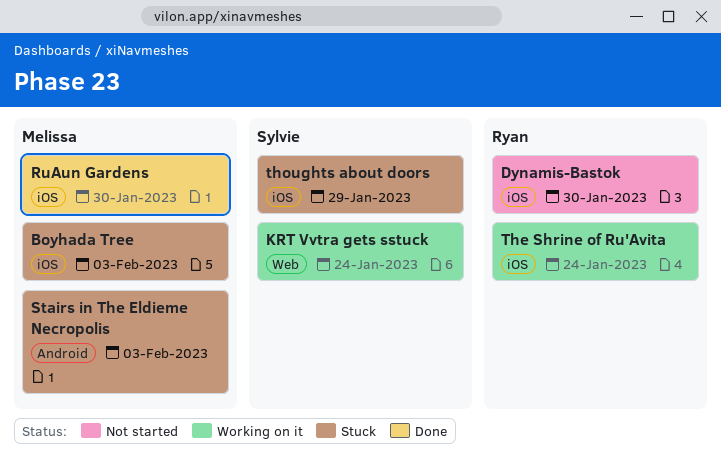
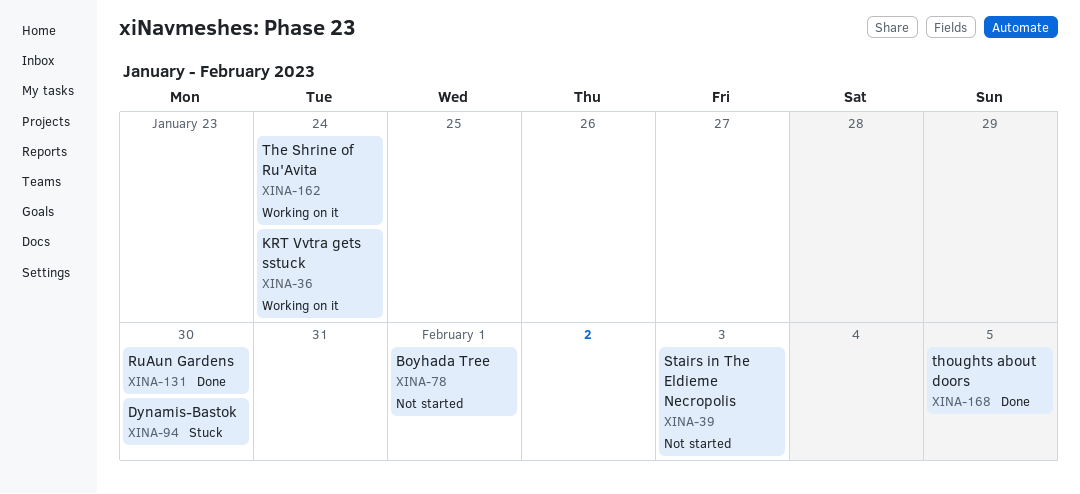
Boyhada Tree, status: Stuck -> Not started
Boyhada Tree, due: Feb 3 -> Feb 1
Dynamis-Bastok, status: Not started -> Stuck
Stairs in The Eldieme Necropolis, status: Stuck -> Not started
thoughts about doors, status: Stuck -> Done
thoughts about doors, due: Jan 29 -> Feb 5

